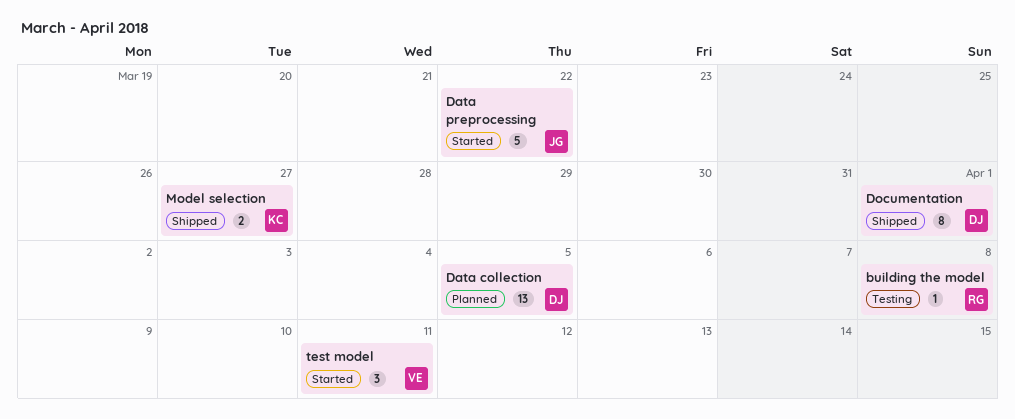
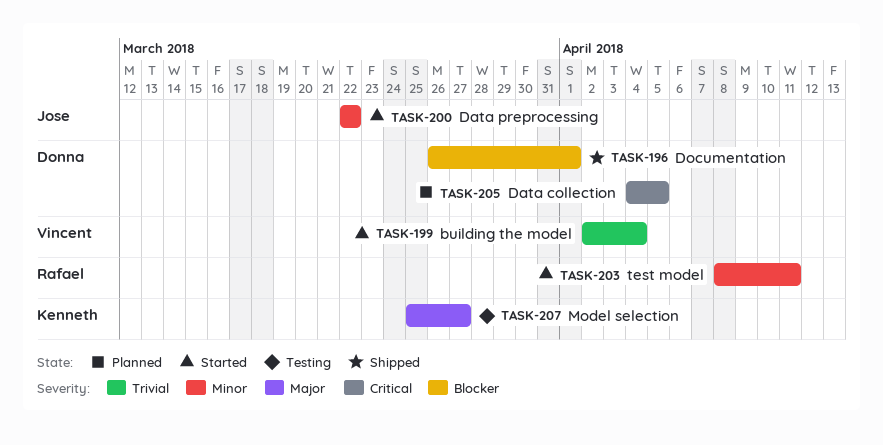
building the model, status: Testing -> Started
building the model, owner: Rafael -> Vincent
building the model, due: Apr 8 -> Apr 4
Model selection, status: Shipped -> Testing
test model, owner: Vincent -> Rafael

